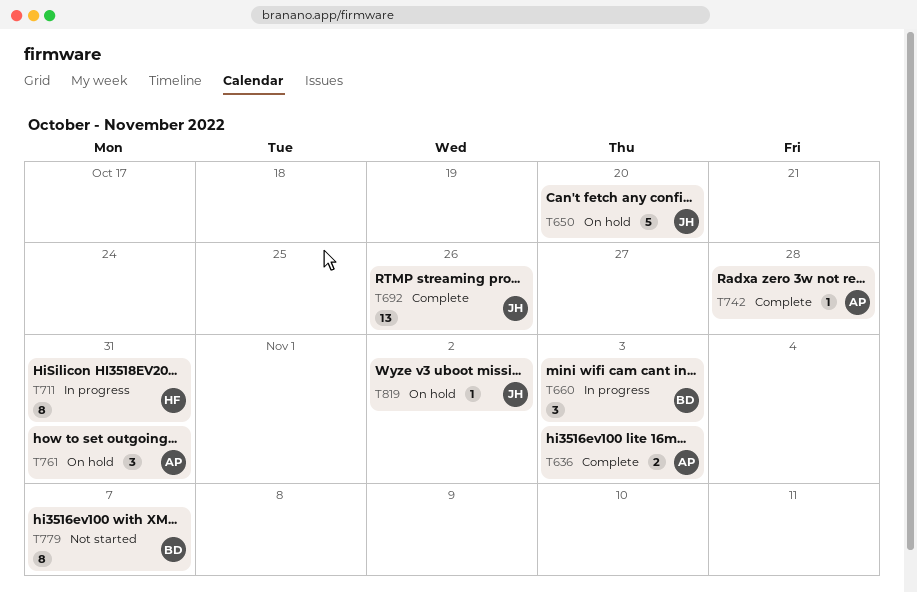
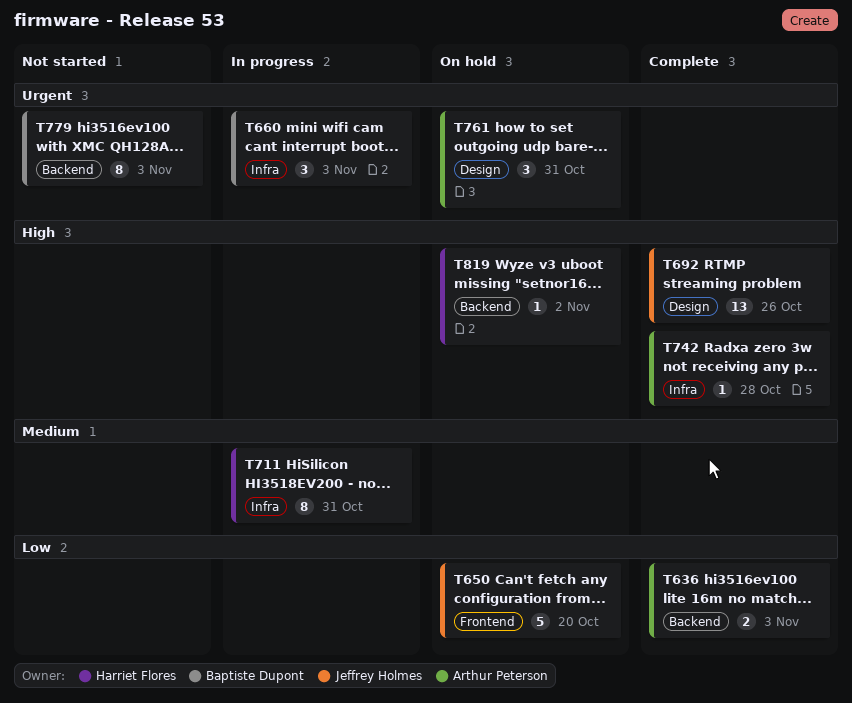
T779, due: Nov 7 -> Nov 3
T819, owner: Jeffrey Holmes -> Harriet Flores

